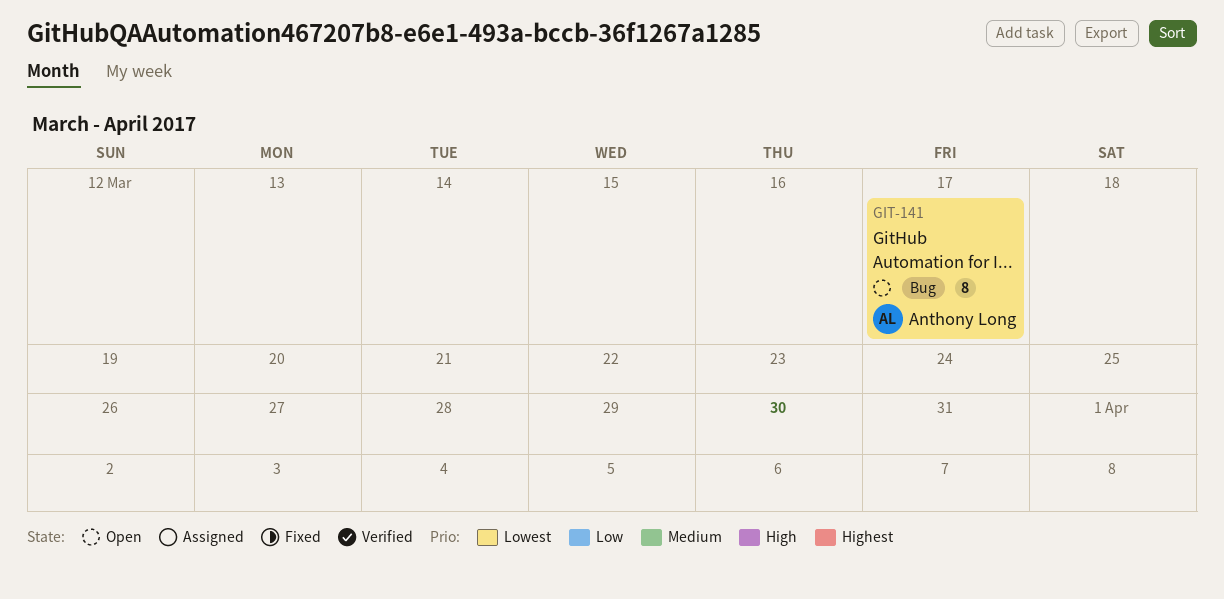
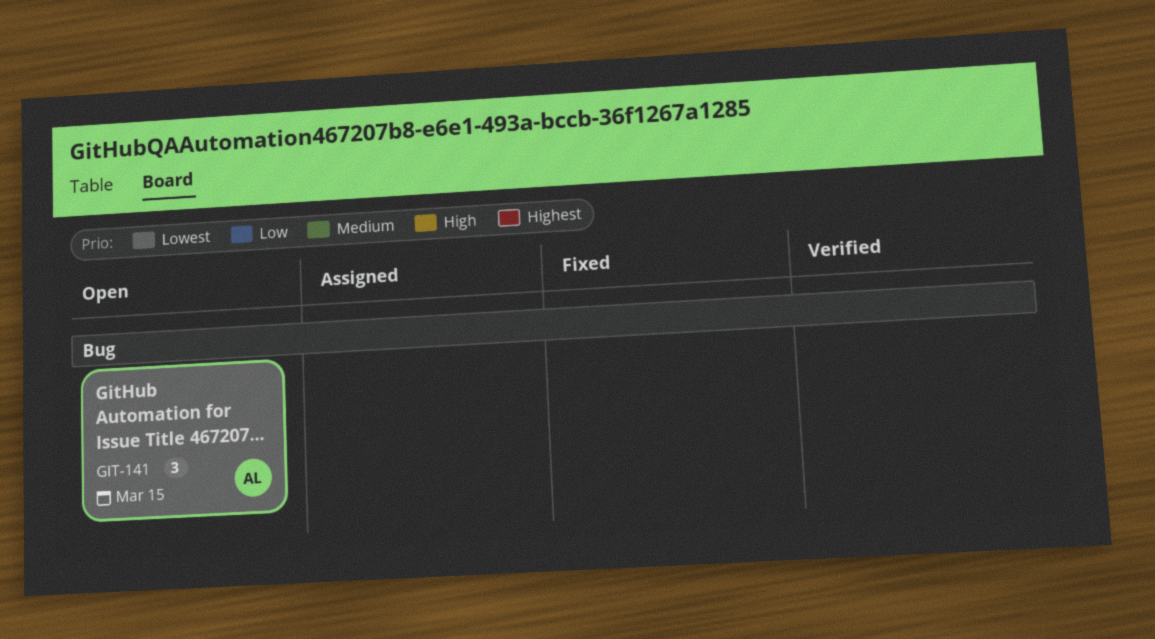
GIT-141, estimate: 8 -> 3
GIT-141, due: Mar 17 -> Mar 15

